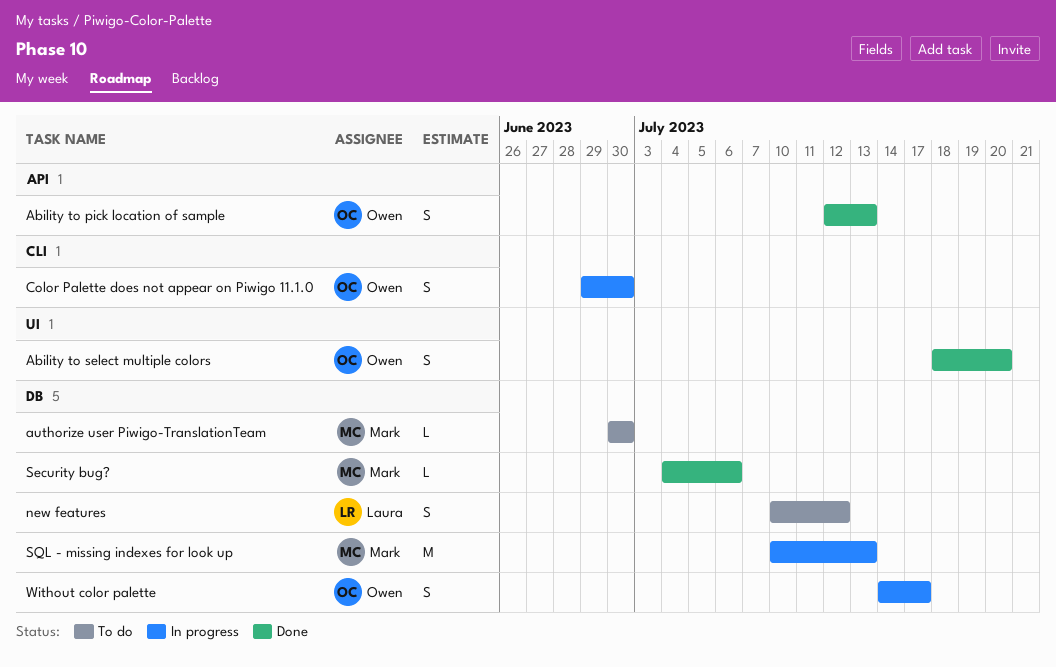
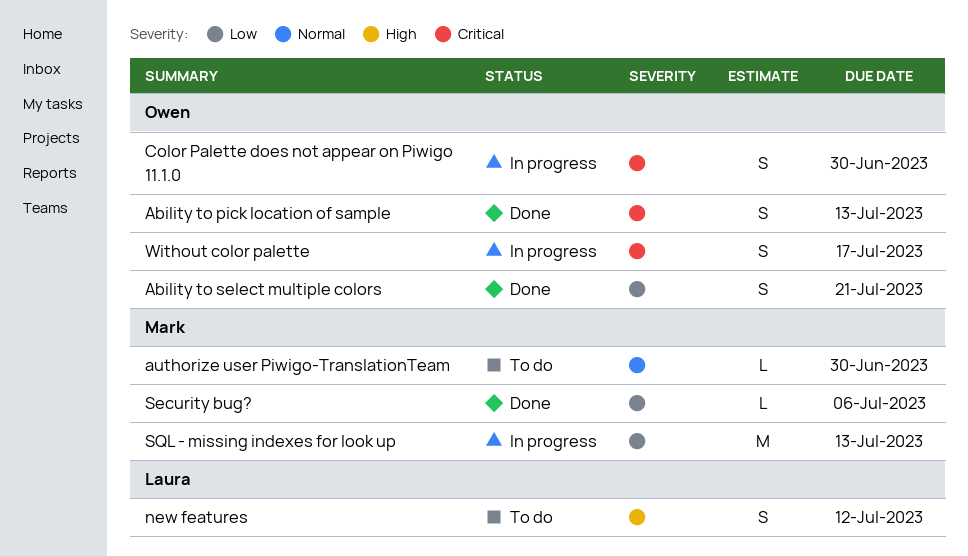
Ability to select multiple colors, due: Jul 20 -> Jul 21

